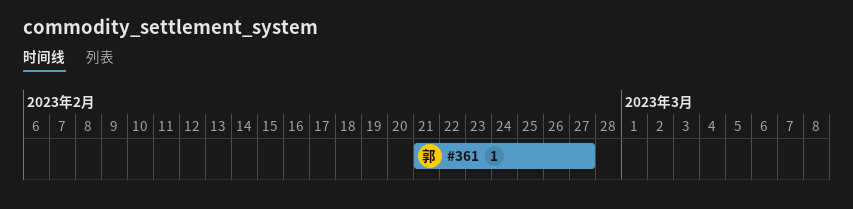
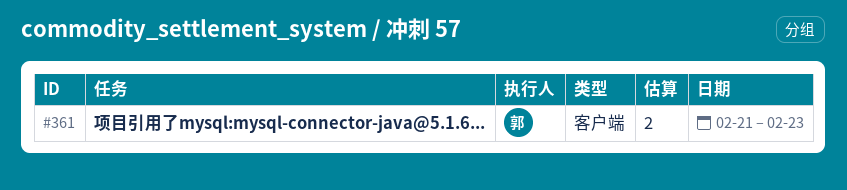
#361, estimate: 1 -> 2
#361, due: Feb 27 -> Feb 23

